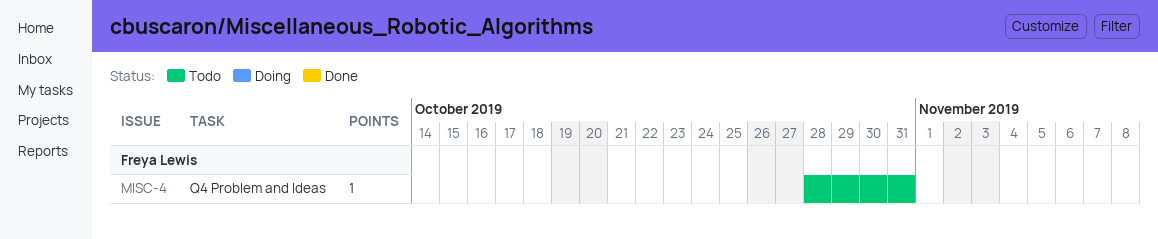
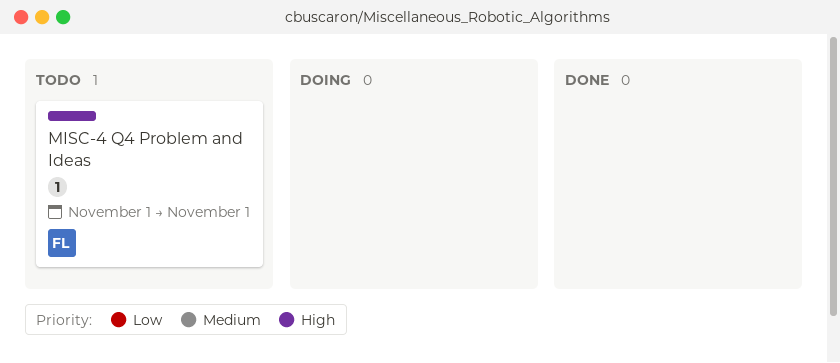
MISC-4, start: Oct 28 -> Nov 1
MISC-4, due: Oct 31 -> Nov 1

